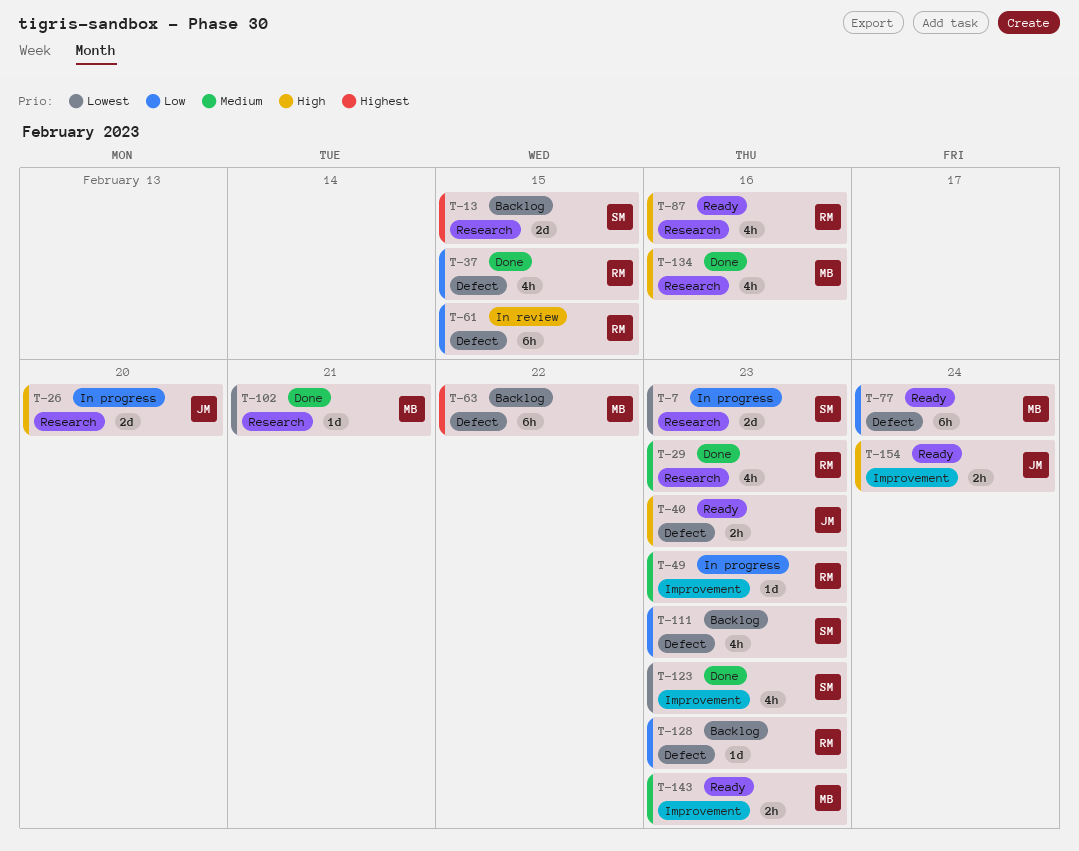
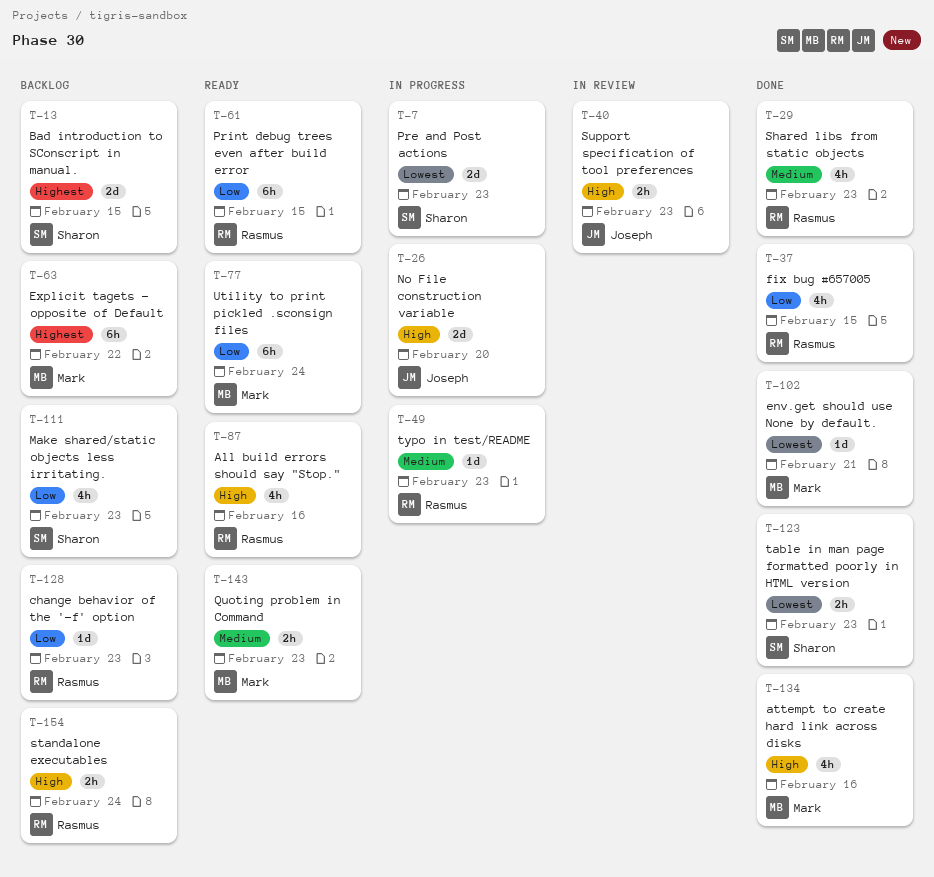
T-40, status: Ready -> In review
T-61, status: In review -> Ready
T-123, estimate: 4h -> 2h
T-154, status: Ready -> Backlog
T-154, owner: Joseph -> Rasmus

